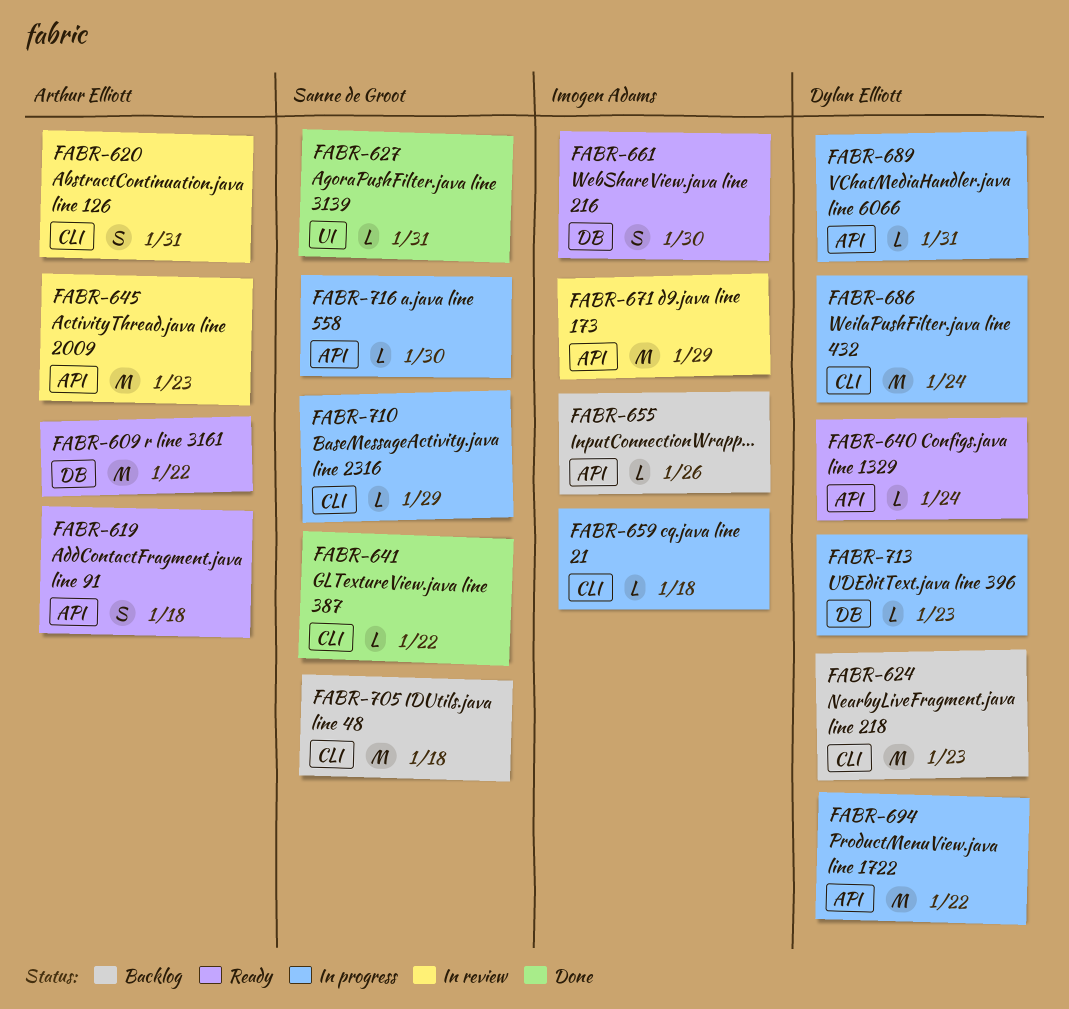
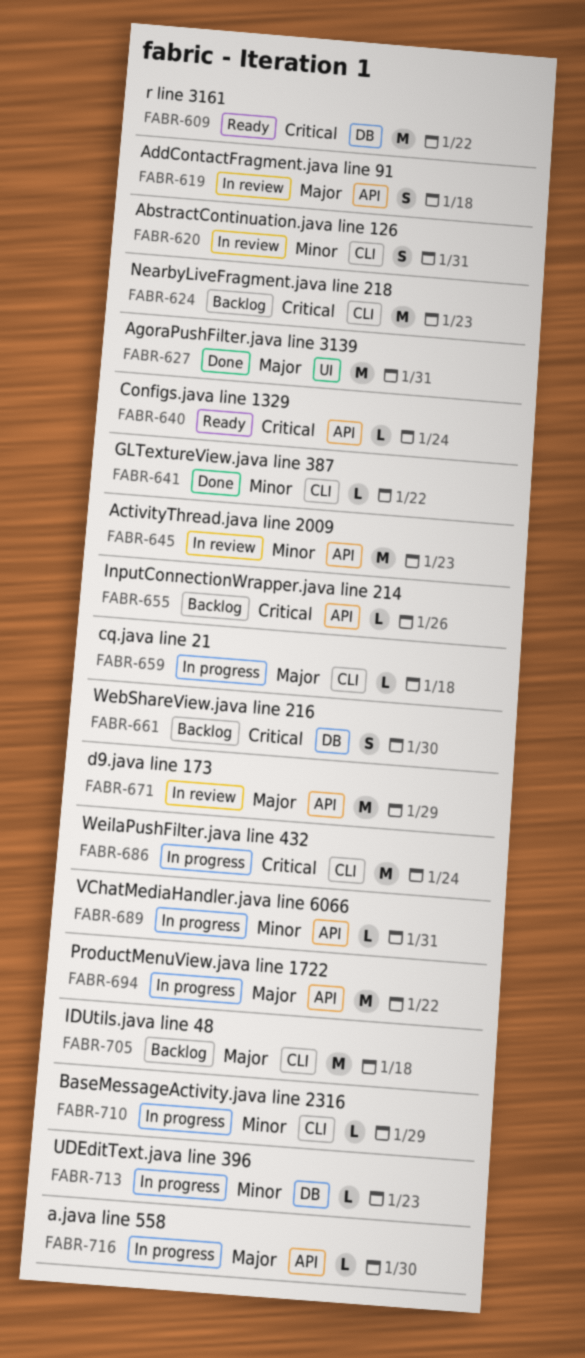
FABR-619, status: Ready -> In review
FABR-627, estimate: L -> M
FABR-661, status: Ready -> Backlog

